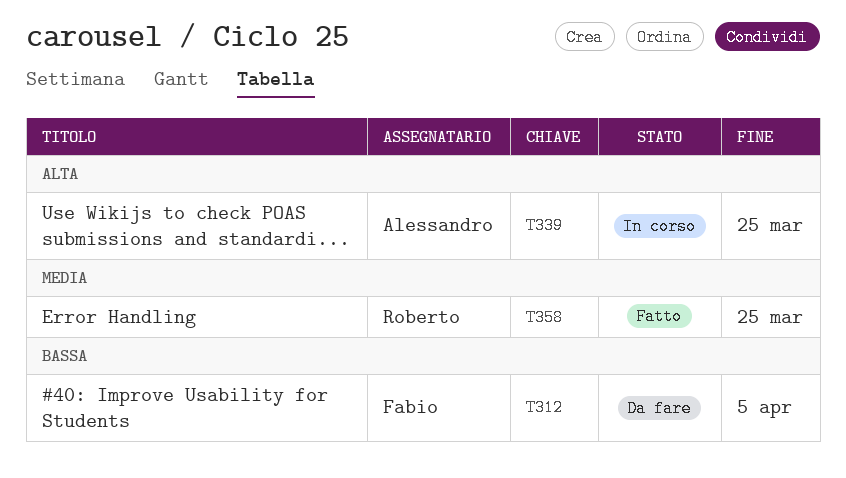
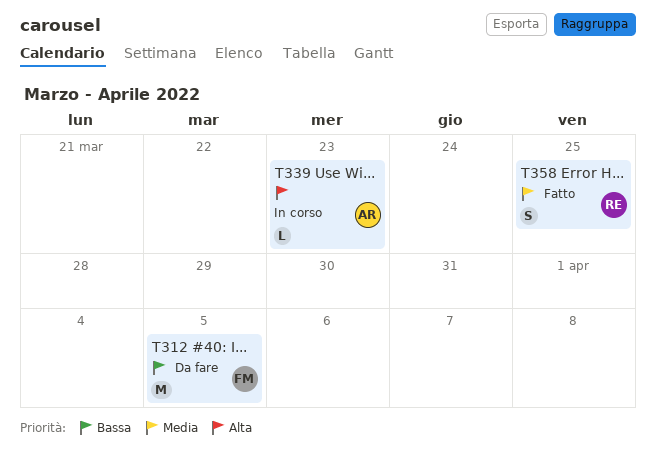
T339, due: Mar 25 -> Mar 23

